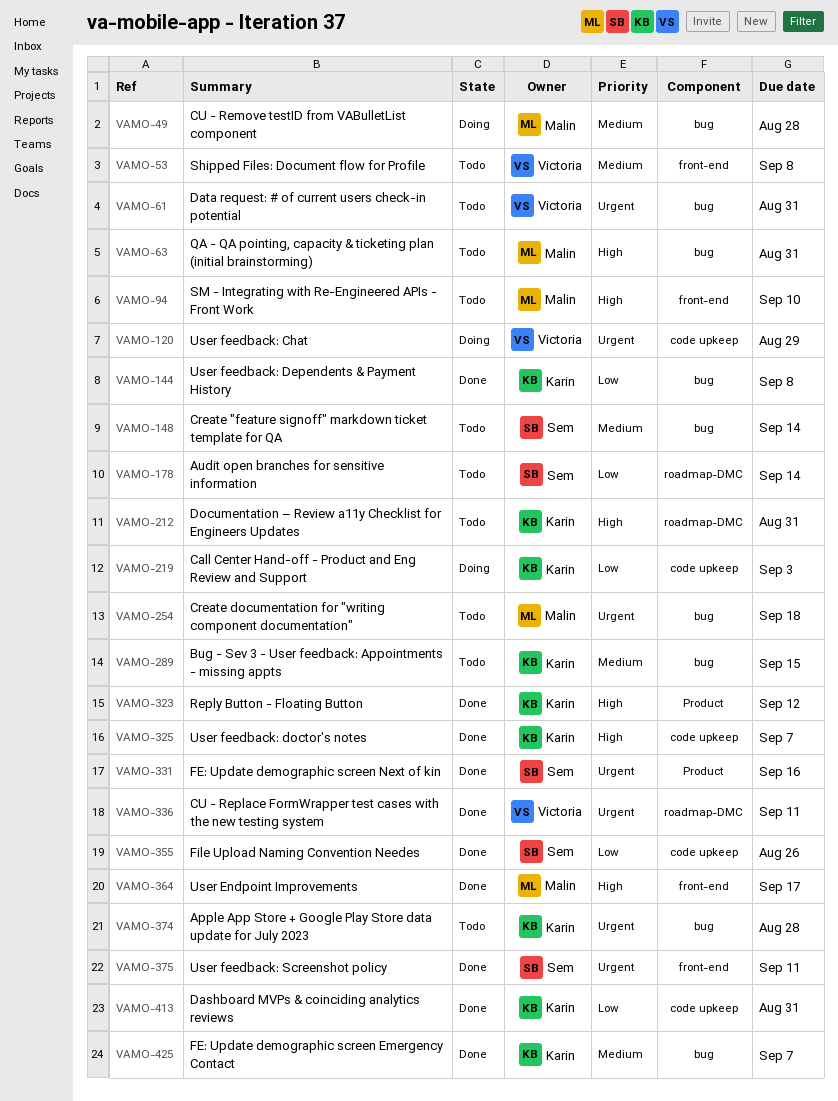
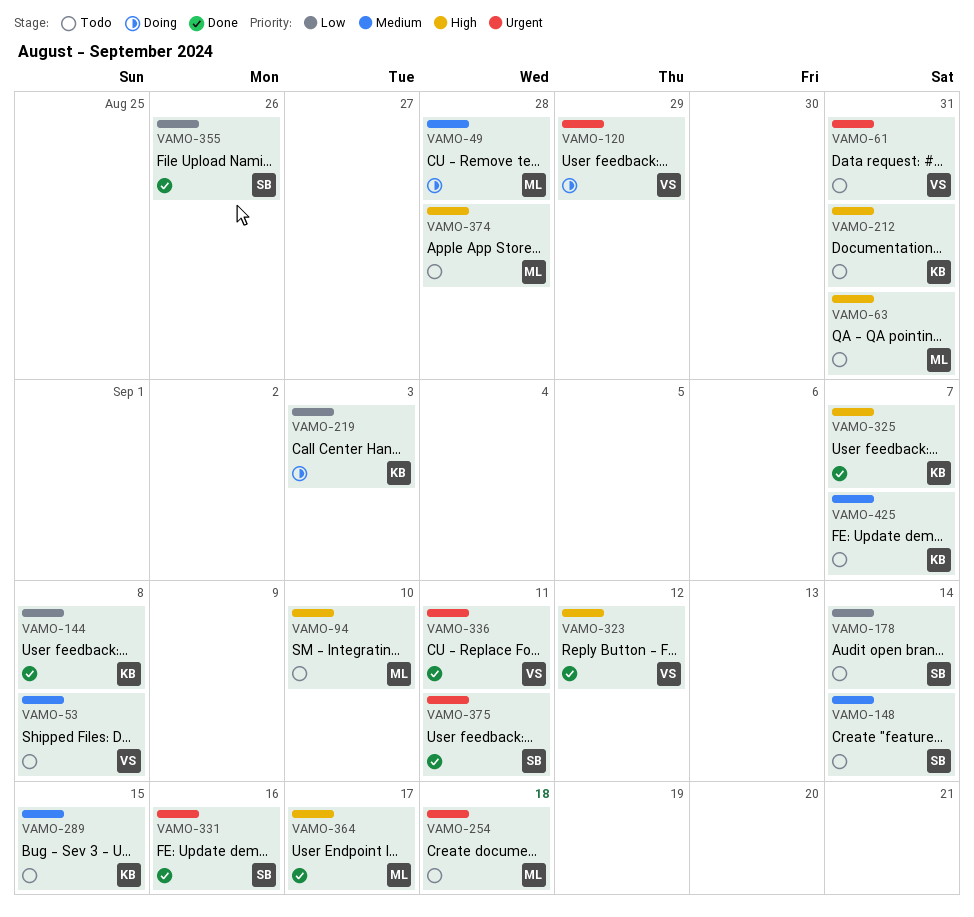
VAMO-323, owner: Karin -> Victoria
VAMO-374, owner: Karin -> Malin
VAMO-374, priority: Urgent -> High
VAMO-413: present -> none
VAMO-425, status: Done -> Todo

